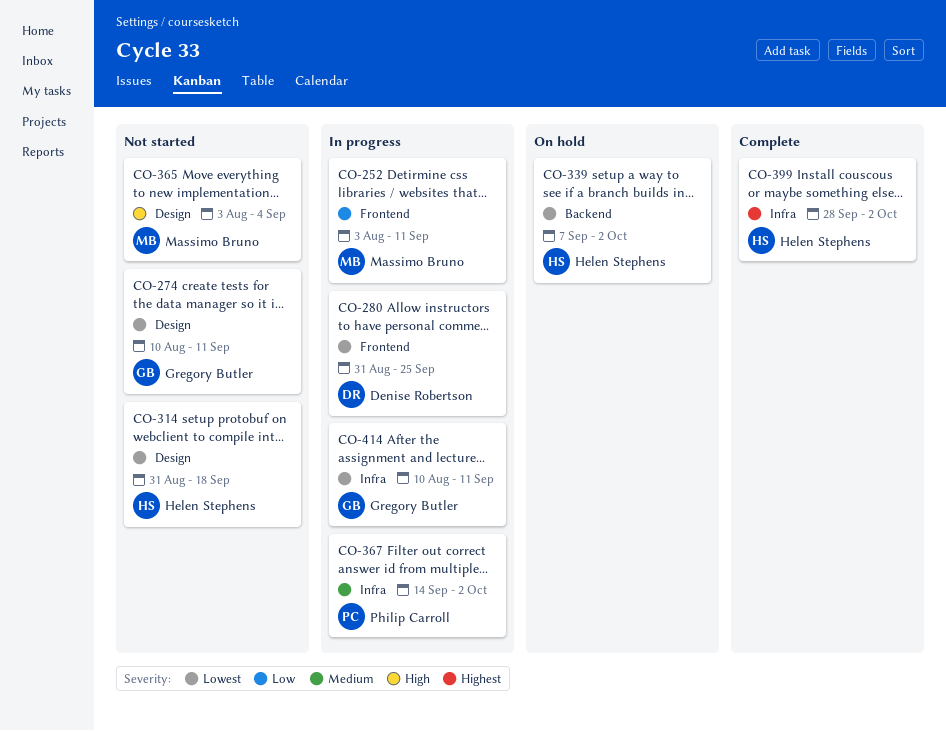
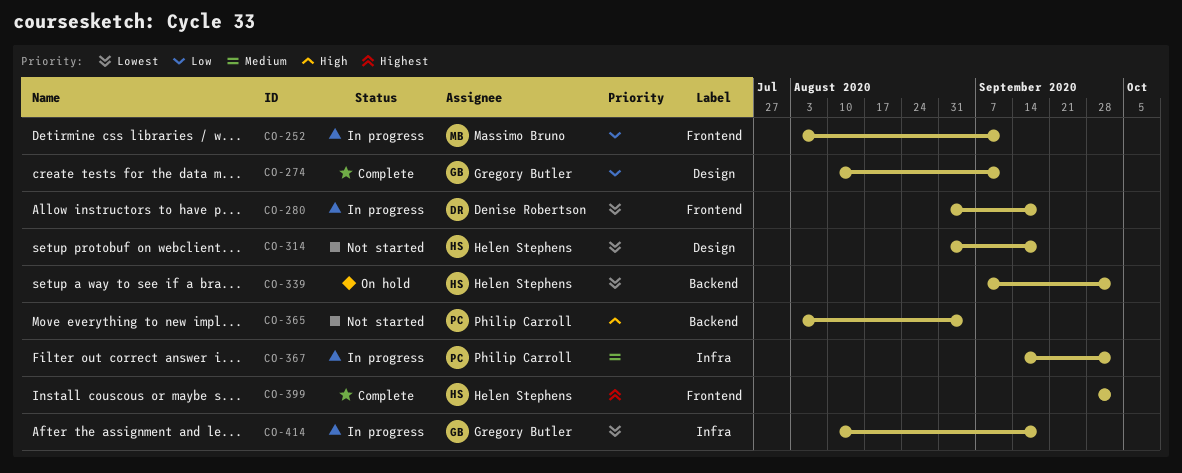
CO-274, status: Not started -> Complete
CO-274, priority: Lowest -> Low
CO-280, due: Sep 25 -> Sep 18
CO-365, owner: Massimo Bruno -> Philip Carroll
CO-365, label: Design -> Backend
CO-399, label: Infra -> Frontend
CO-414, due: Sep 11 -> Sep 18

